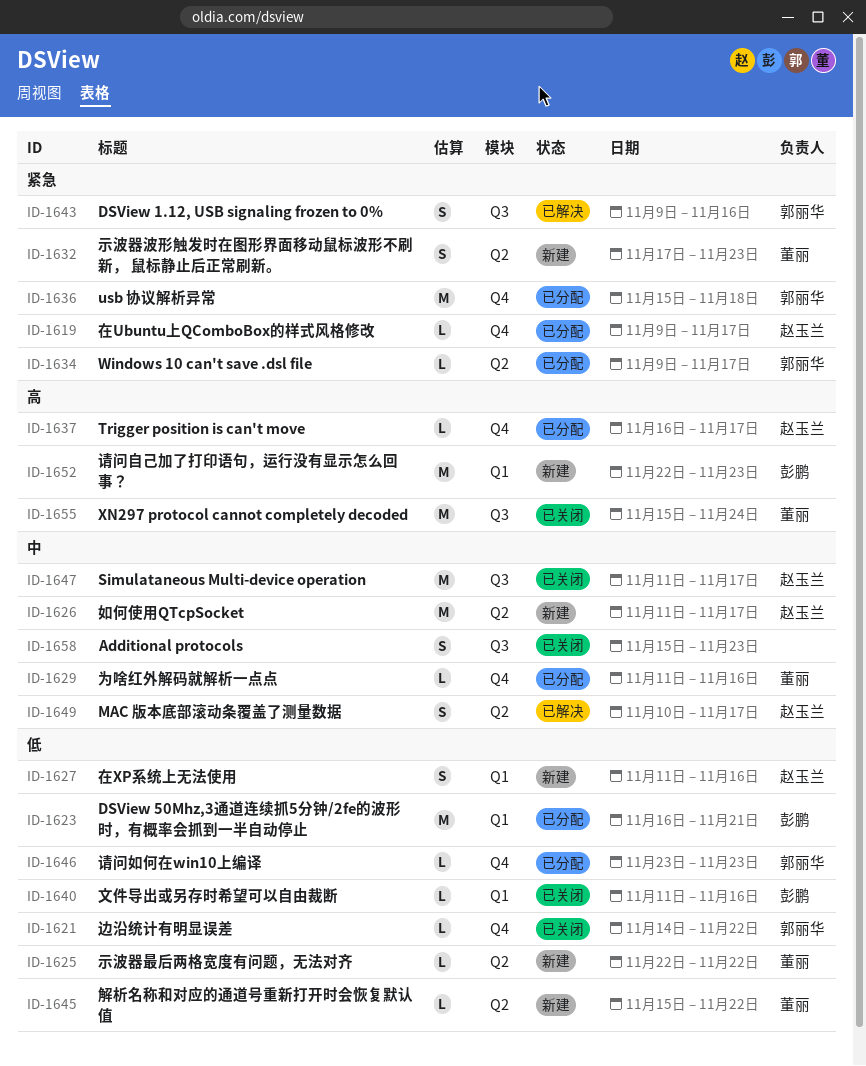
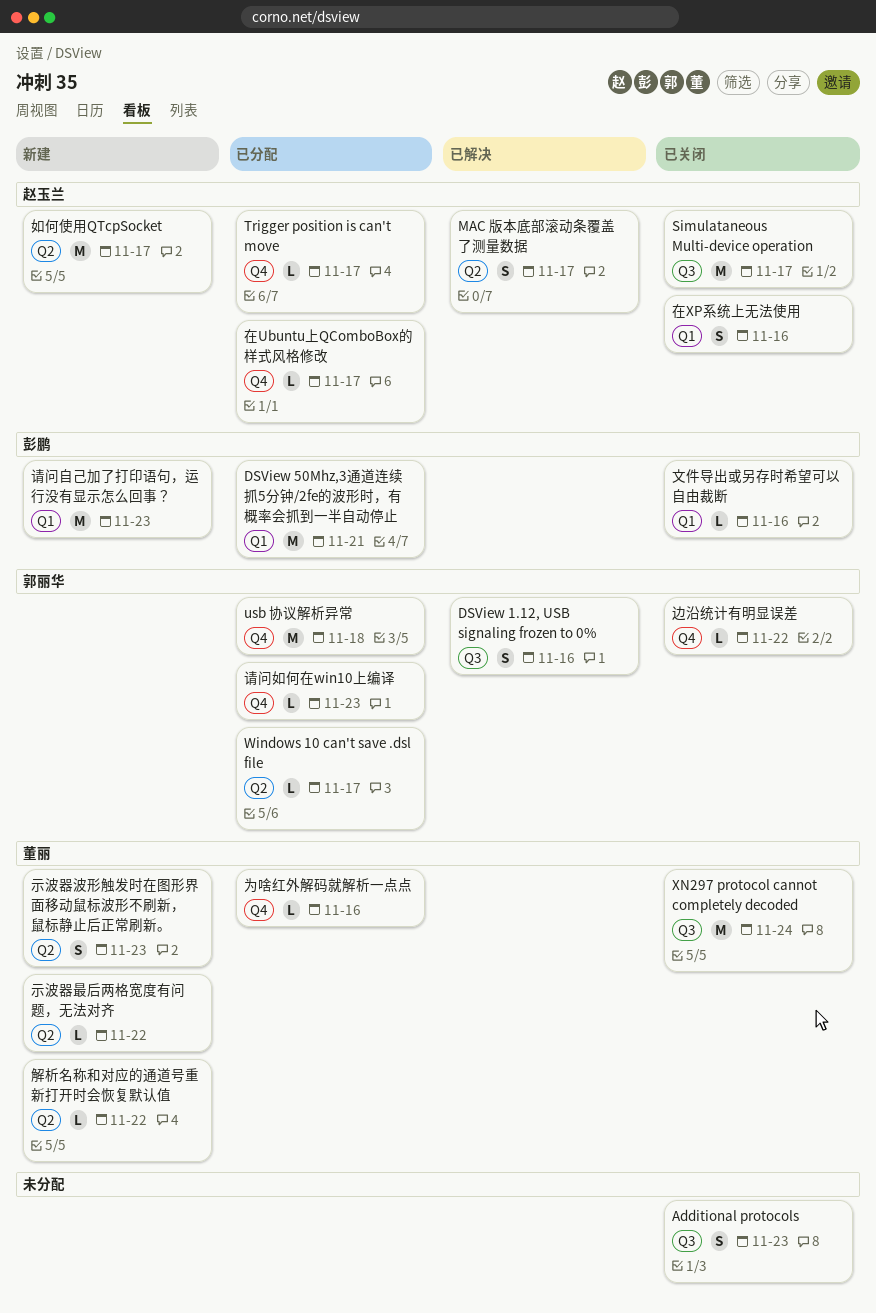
在XP系统上无法使用, status: 新建 -> 已关闭

